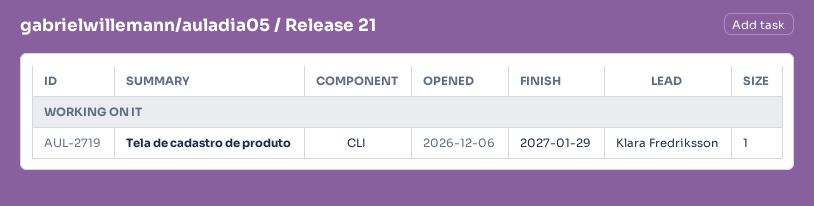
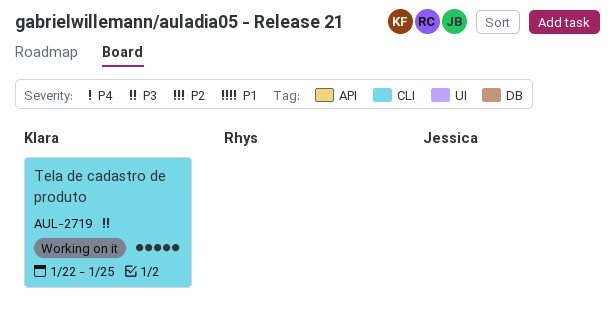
AUL-2719, estimate: 1 -> 5
AUL-2719, due: Jan 29 -> Jan 25

